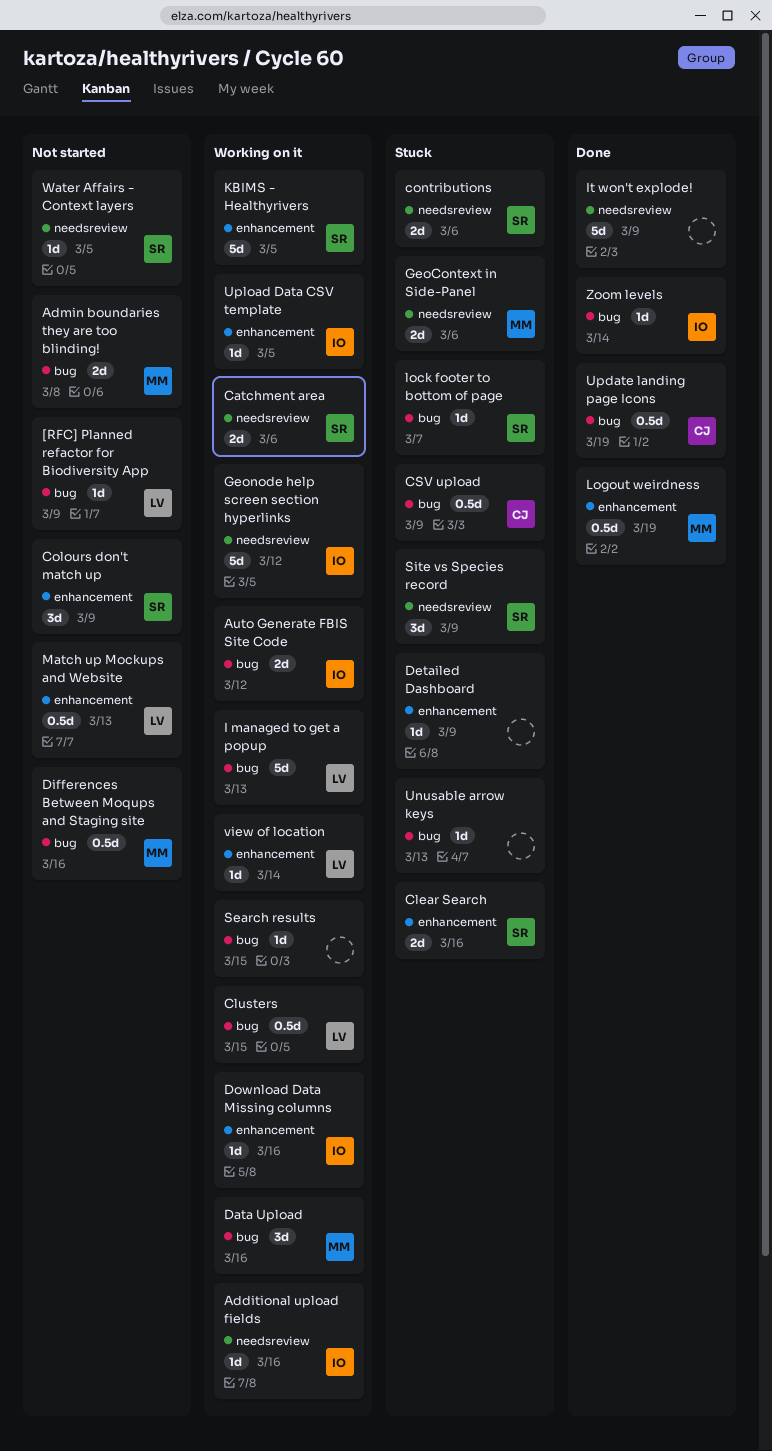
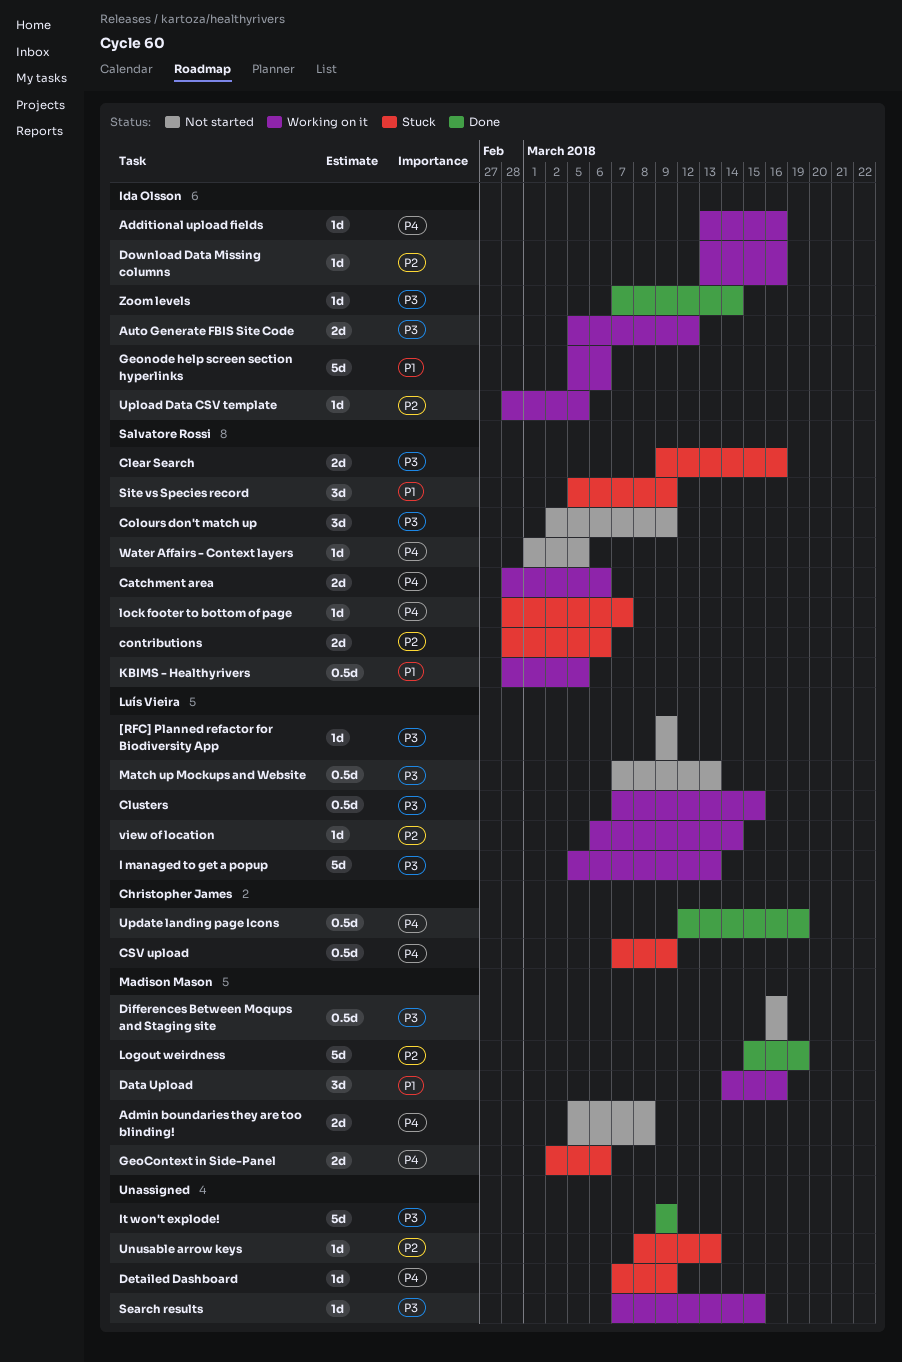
Geonode help screen section hyperlinks, due: Mar 12 -> Mar 6
KBIMS - Healthyrivers, estimate: 5d -> 0.5d
Logout weirdness, estimate: 0.5d -> 5d

